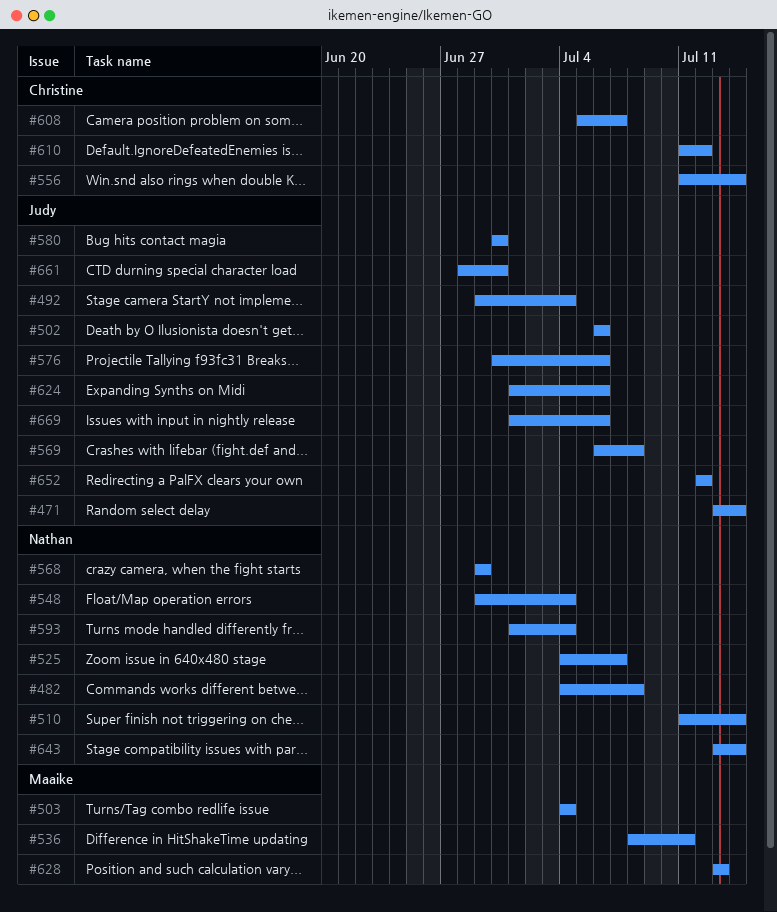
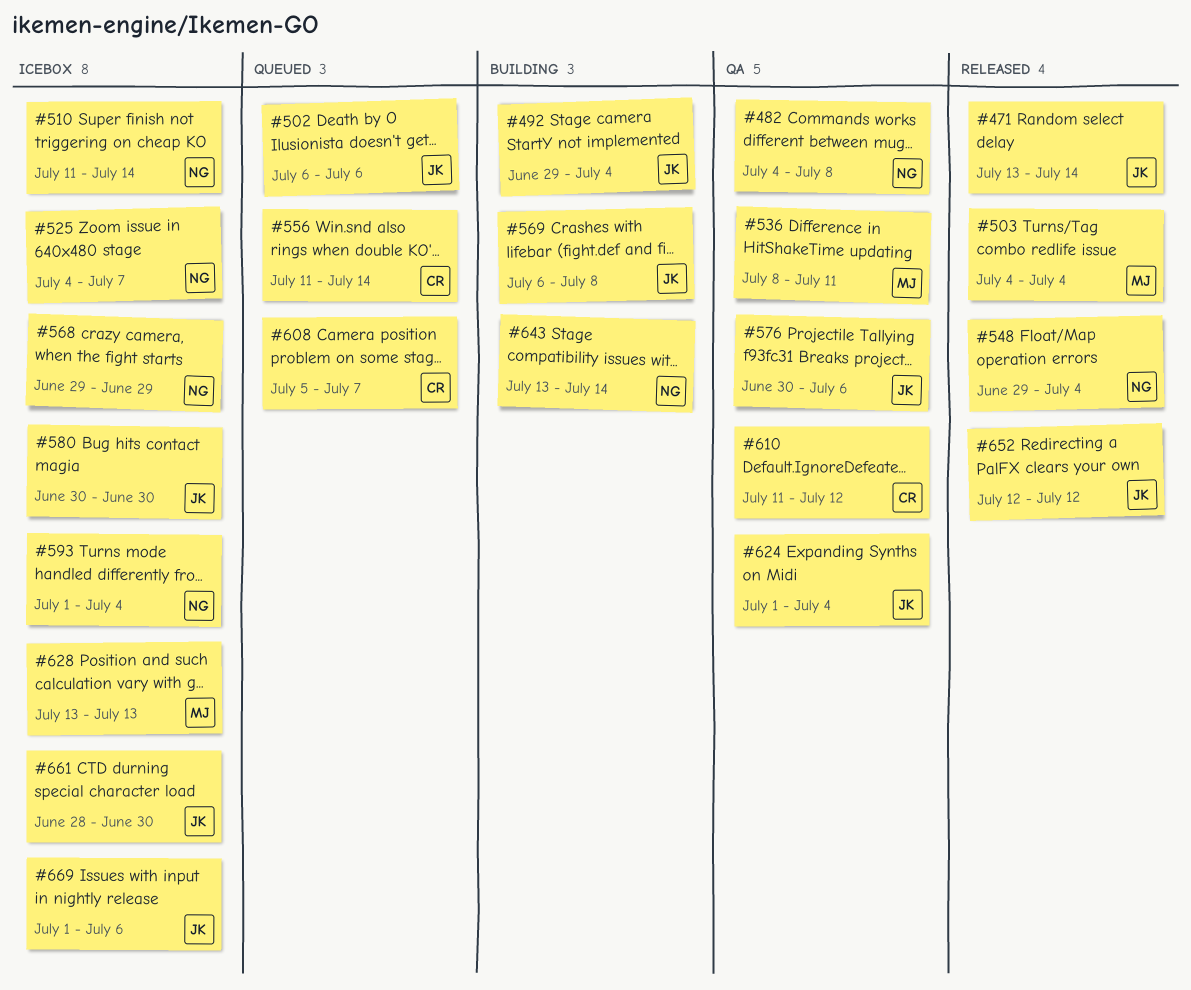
#624, due: Jul 6 -> Jul 4

